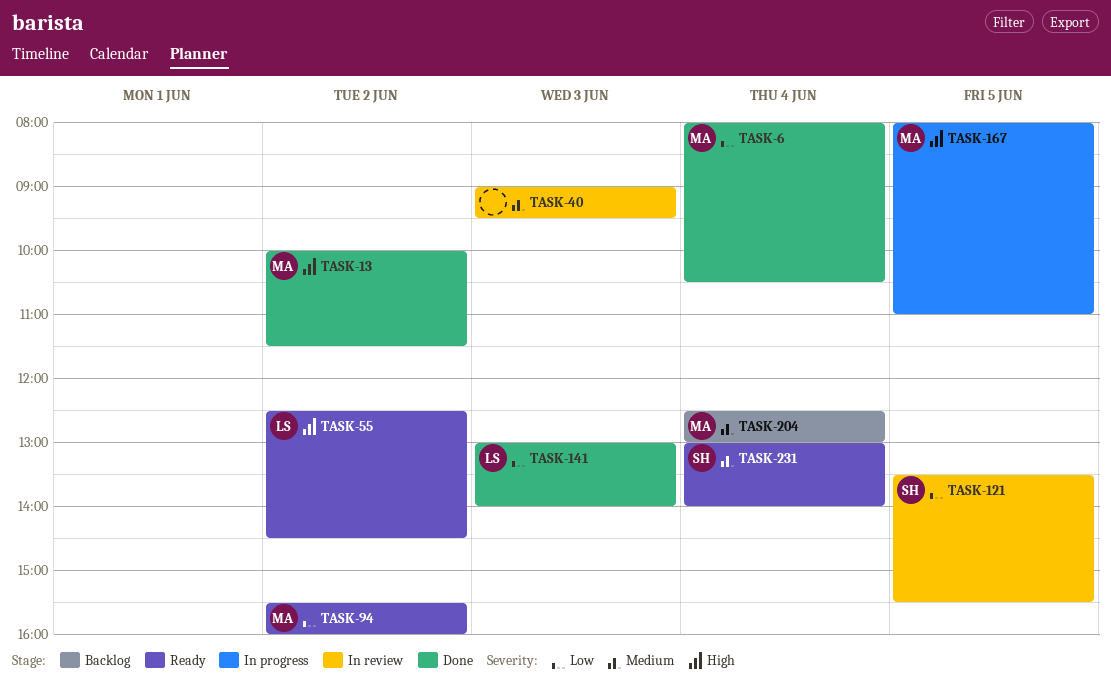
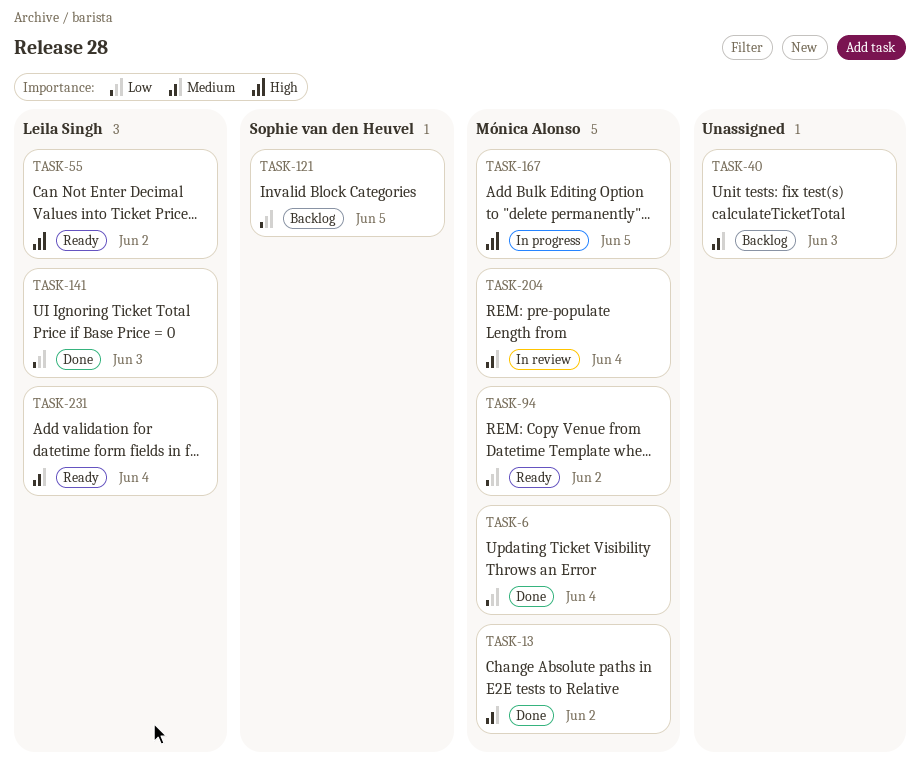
TASK-13, priority: High -> Medium
TASK-40, status: In review -> Backlog
TASK-121, status: In review -> Backlog
TASK-204, status: Backlog -> In review
TASK-231, owner: Sophie van den Heuvel -> Leila Singh

